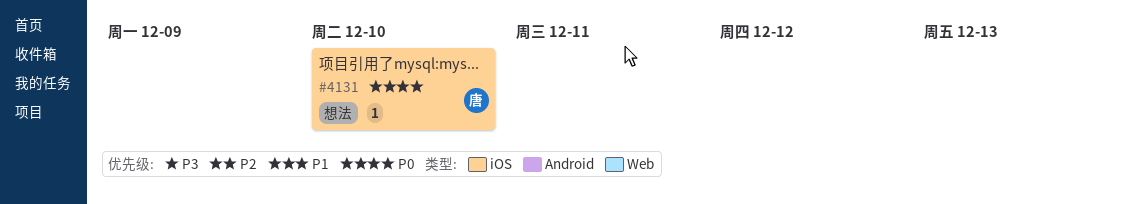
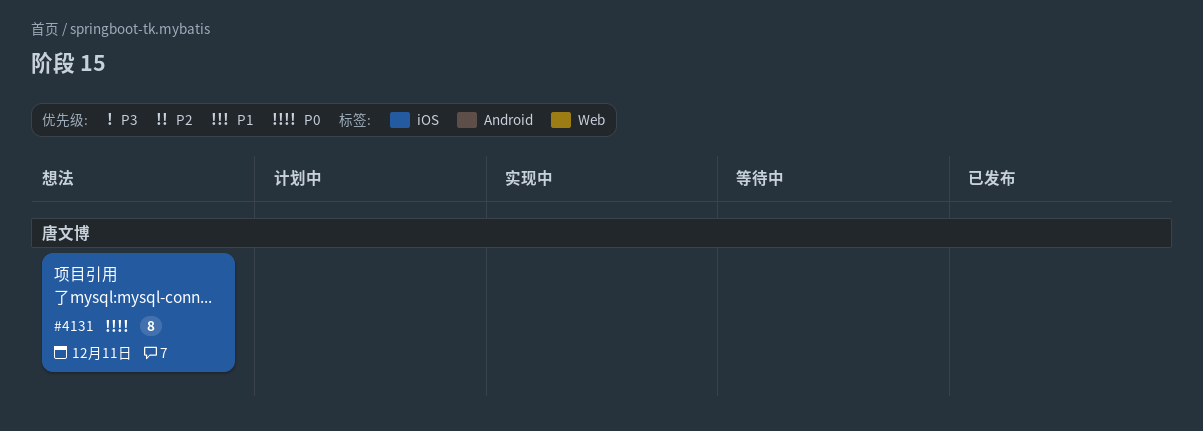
#4131, estimate: 1 -> 8
#4131, due: Dec 10 -> Dec 11

